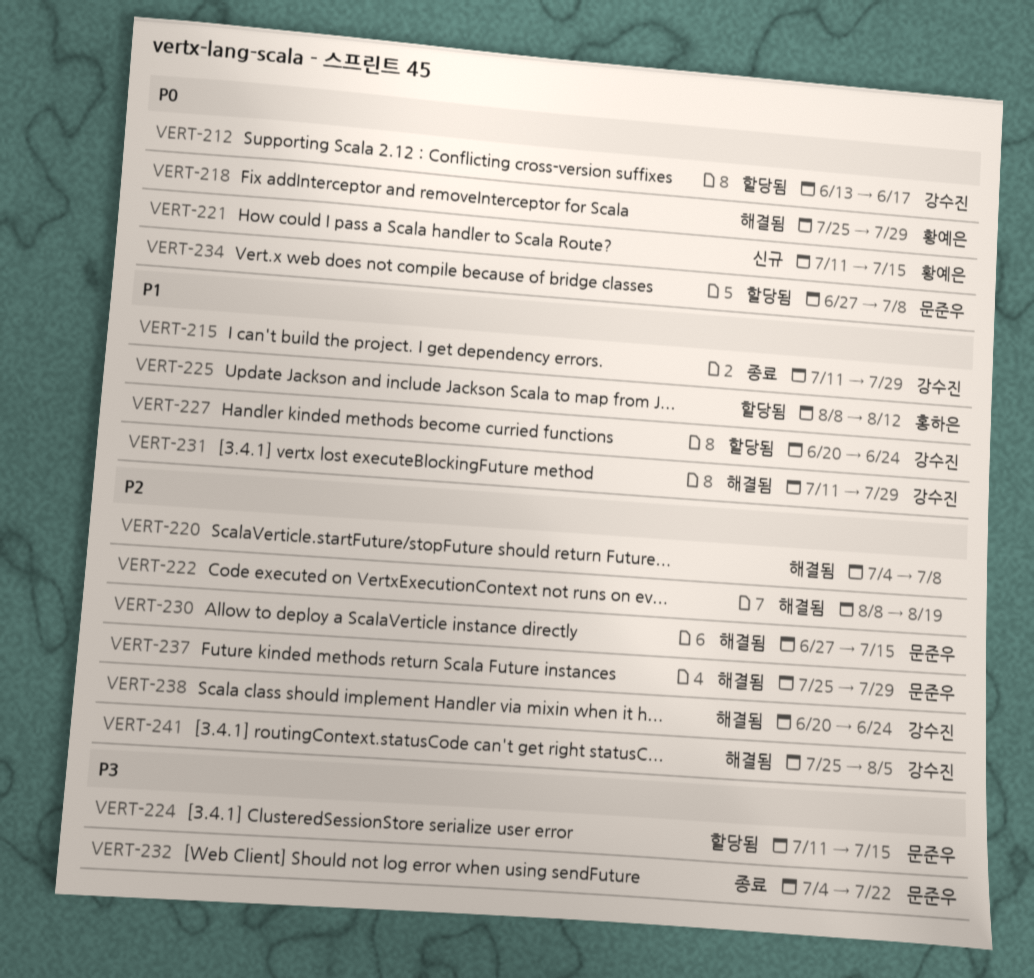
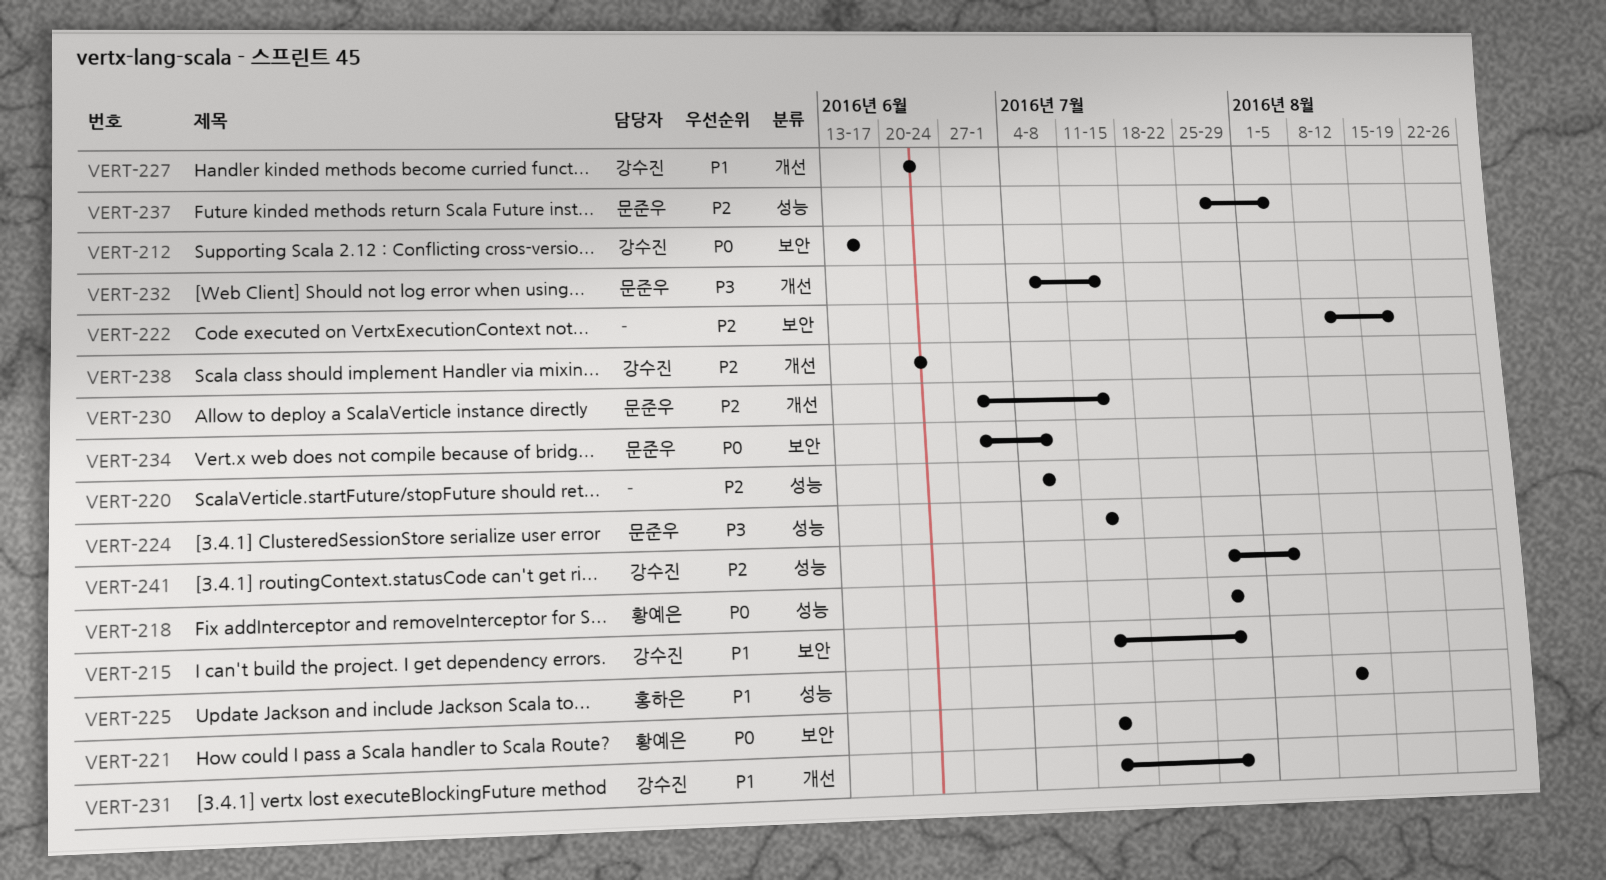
VERT-232, due: Jul 22 -> Jul 15
VERT-237, due: Jul 29 -> Aug 5

